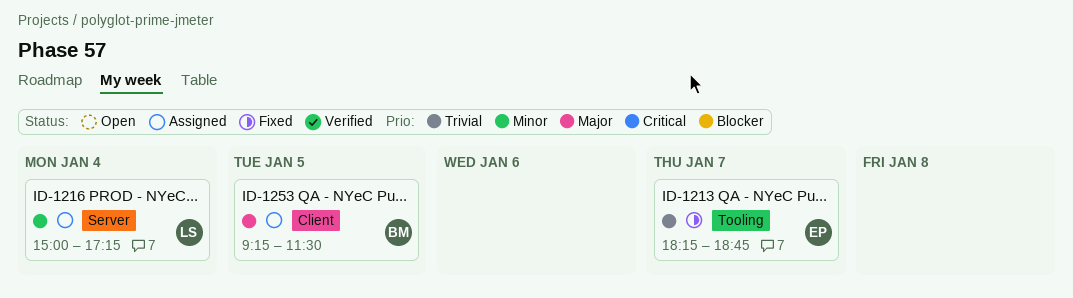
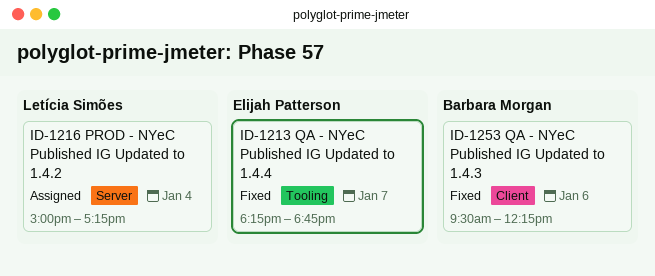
ID-1253, status: Assigned -> Fixed
ID-1253, day: Jan 5 -> Jan 6
ID-1253, begins: 09:15 -> 09:30
ID-1253, ends: 11:30 -> 12:15

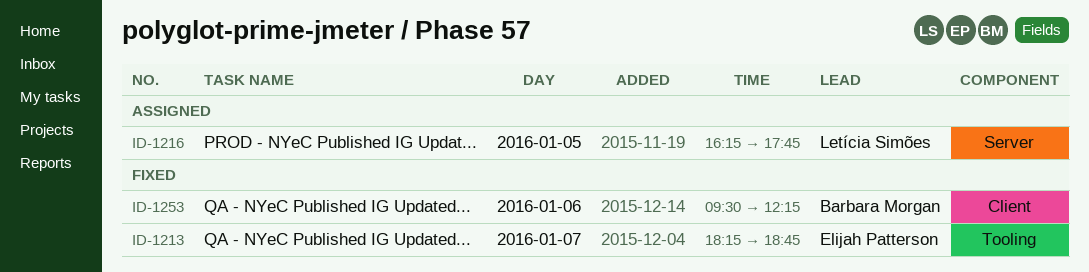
ID-1216, day: Jan 4 -> Jan 5
ID-1216, begins: 15:00 -> 16:15
ID-1216, ends: 17:15 -> 17:45

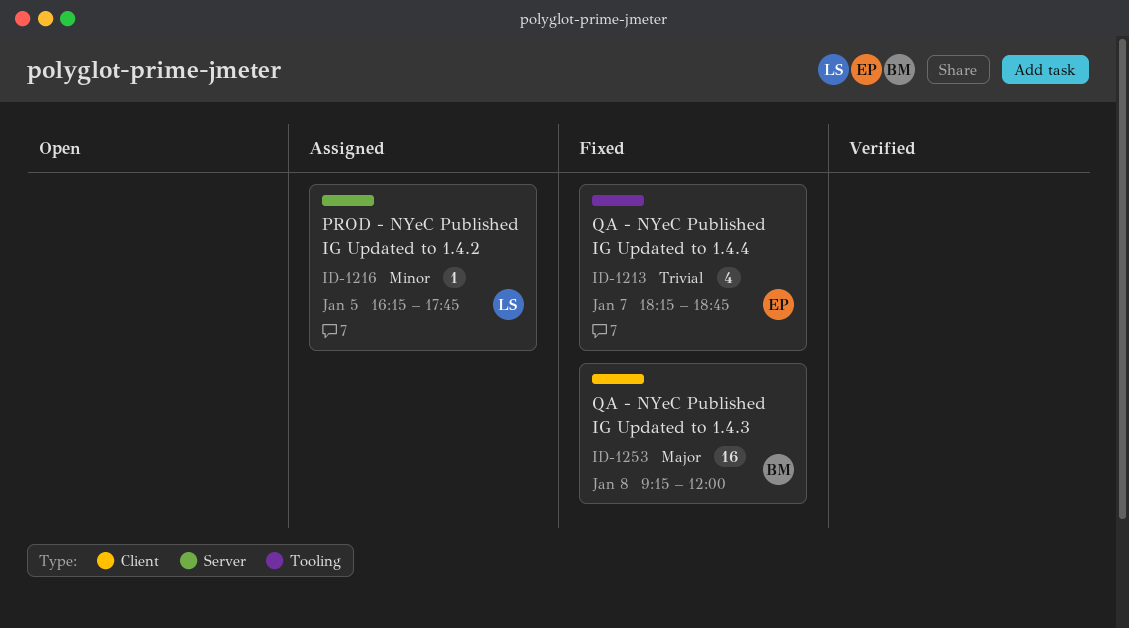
ID-1253, day: Jan 6 -> Jan 8
ID-1253, begins: 09:30 -> 09:15
ID-1253, ends: 12:15 -> 12:00

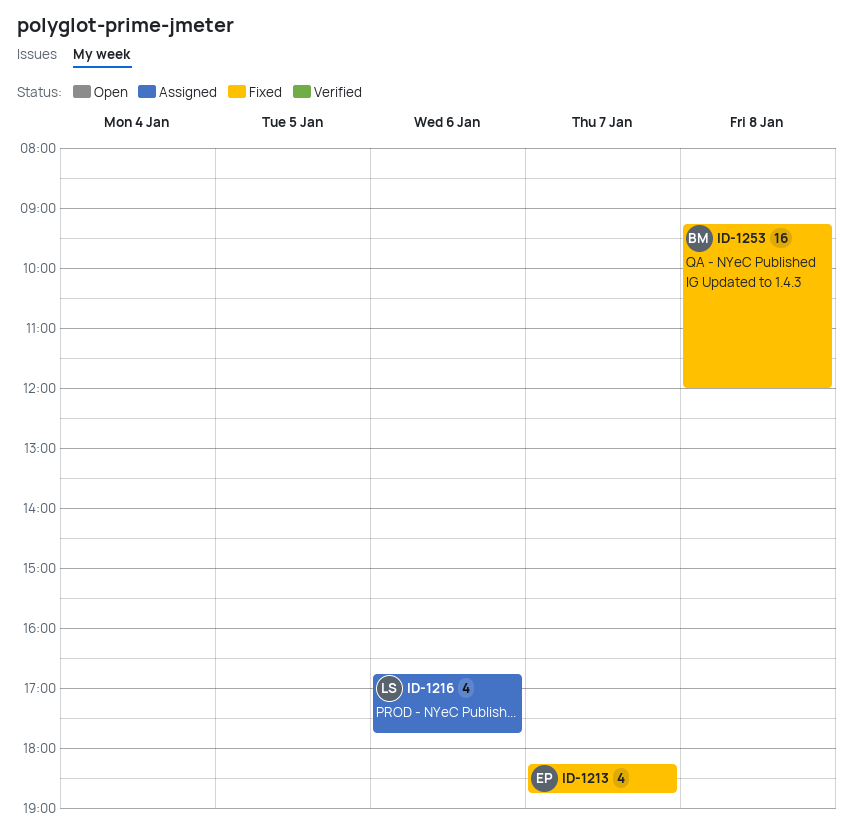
ID-1216, estimate: 1 -> 4
ID-1216, day: Jan 5 -> Jan 6
ID-1216, begins: 16:15 -> 16:45

